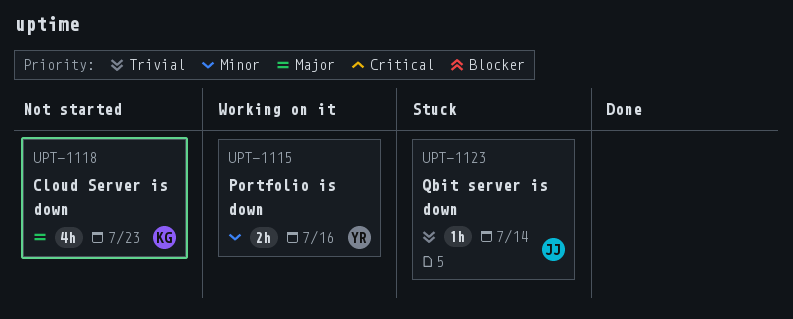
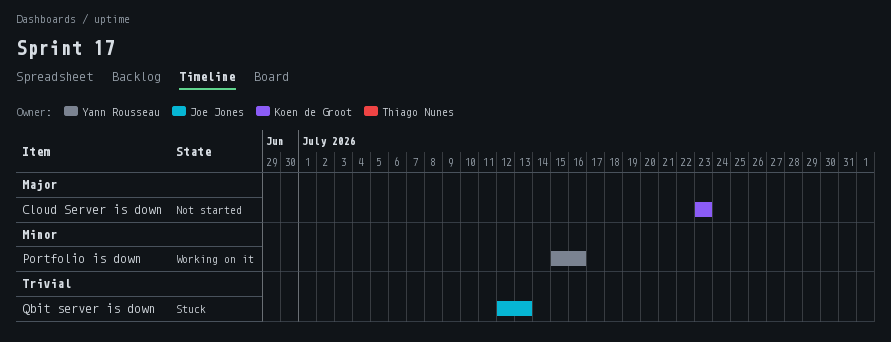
Qbit server is down, due: Jul 14 -> Jul 13

